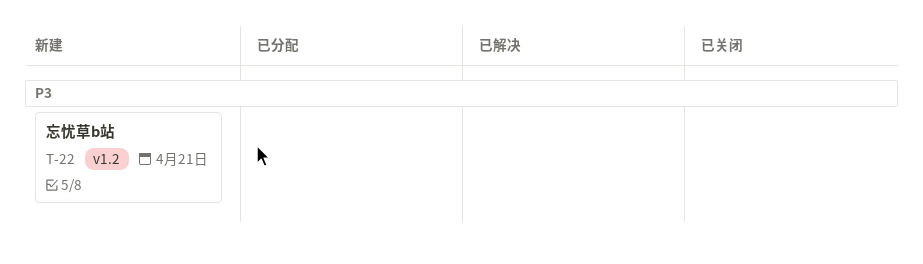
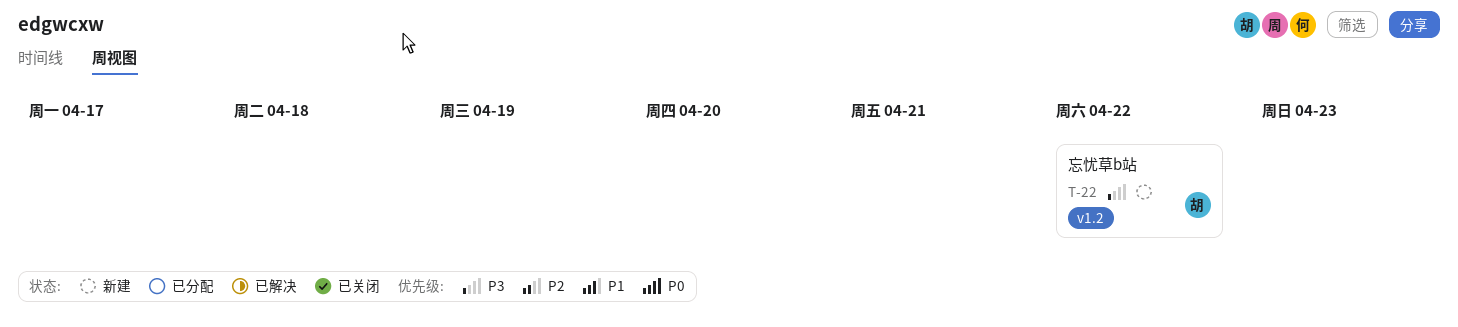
T-22, due: Apr 21 -> Apr 22

